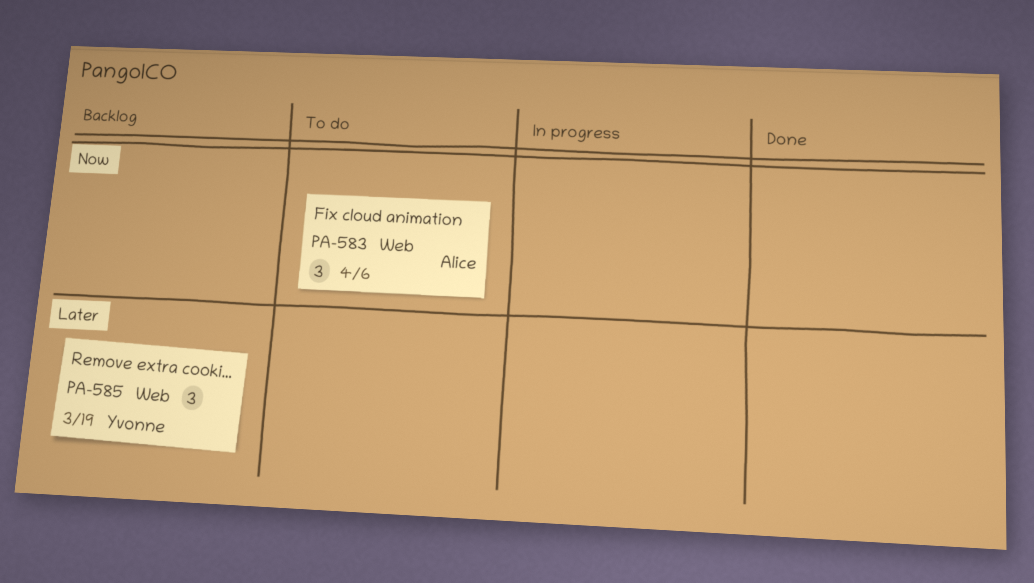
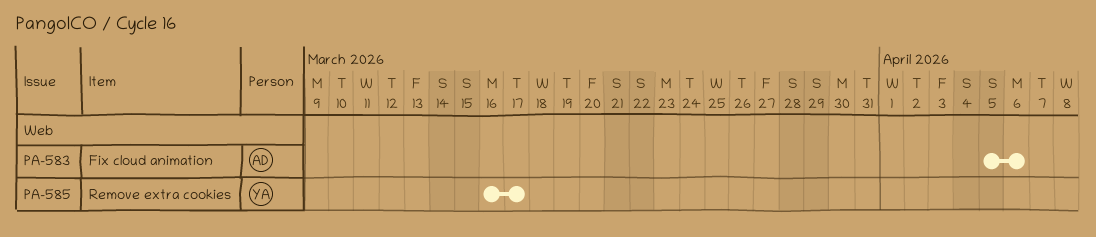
PA-585, due: Mar 19 -> Mar 17

